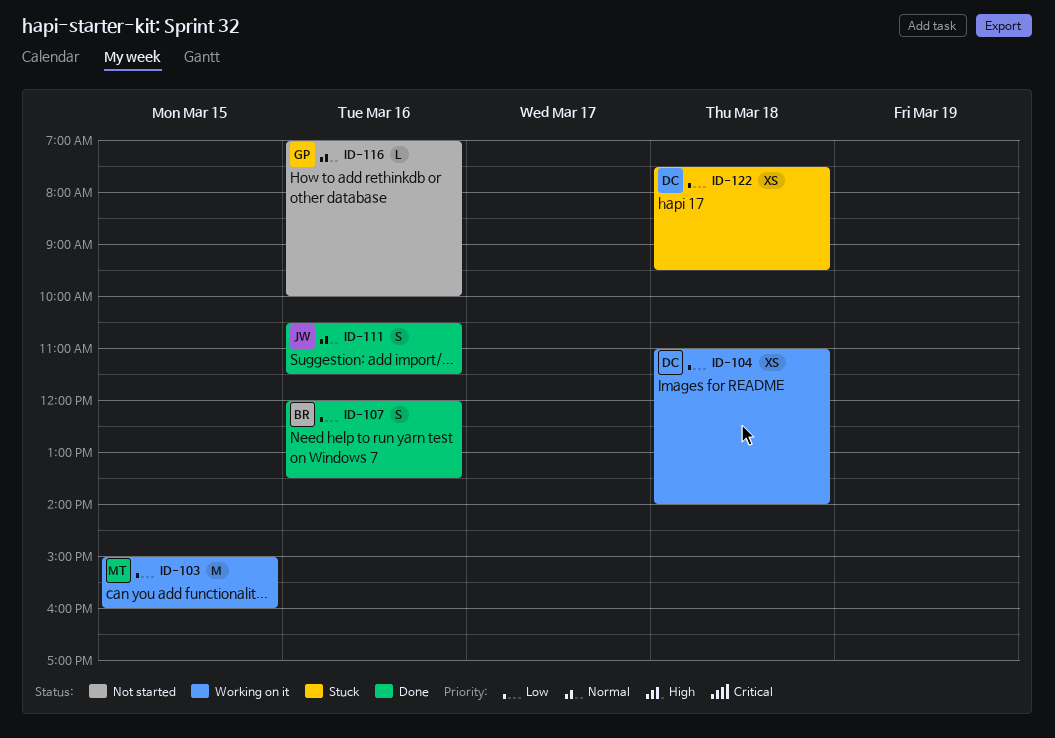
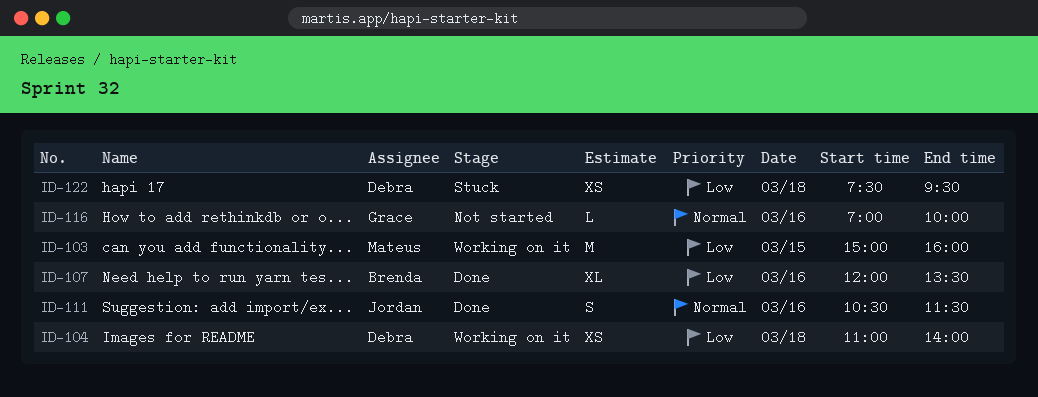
ID-107, estimate: S -> XL

